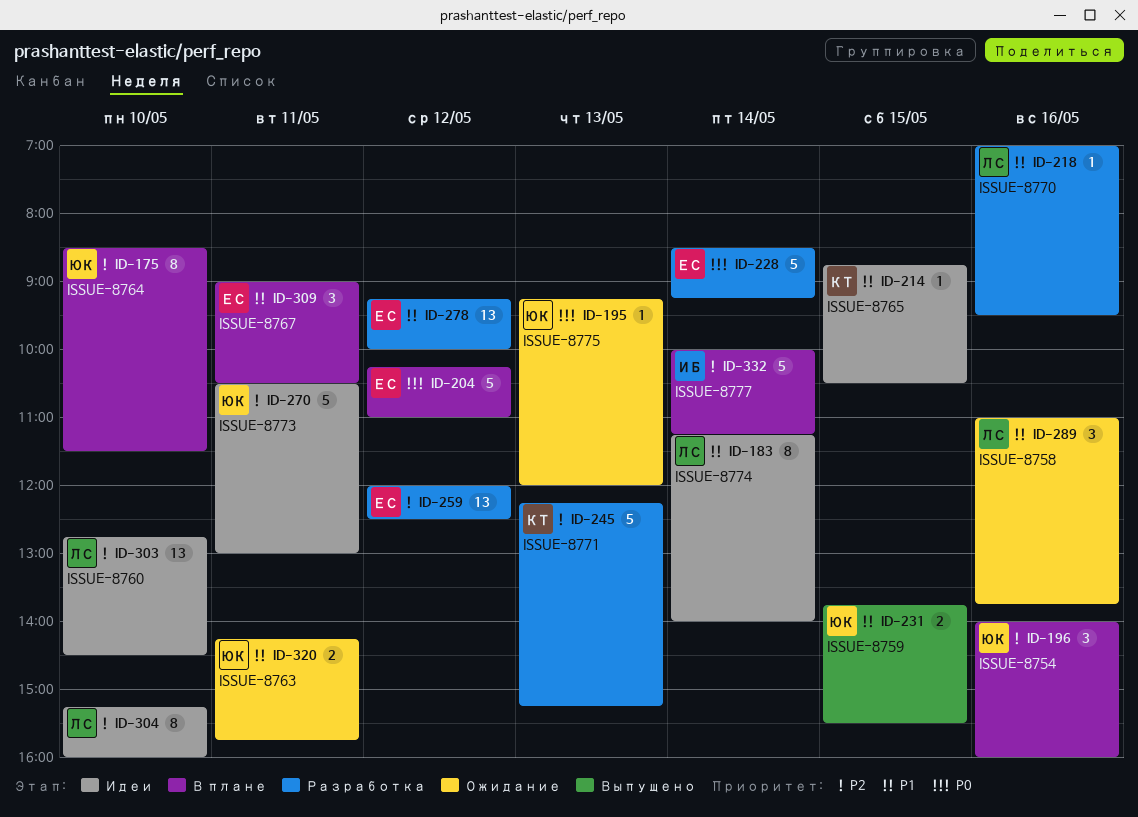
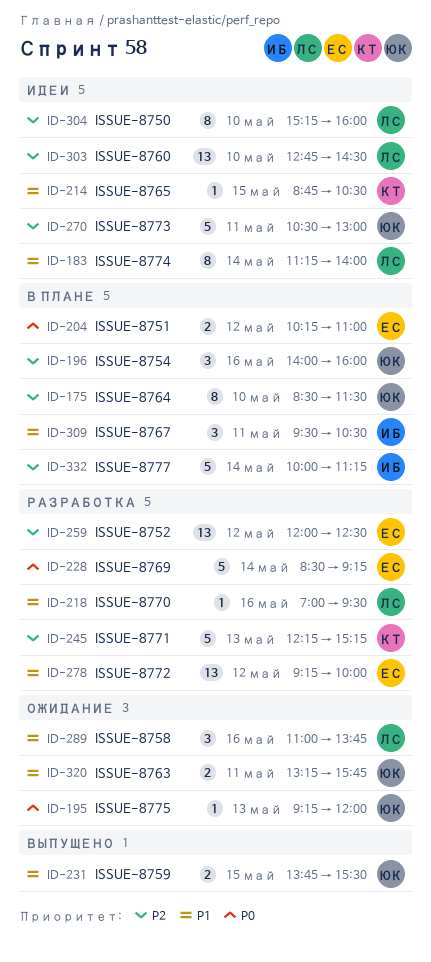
ID-204, estimate: 5 -> 2
ID-309, owner: ЕС -> ИБ
ID-309, begins: 09:00 -> 09:30
ID-320, begins: 14:15 -> 13:15

